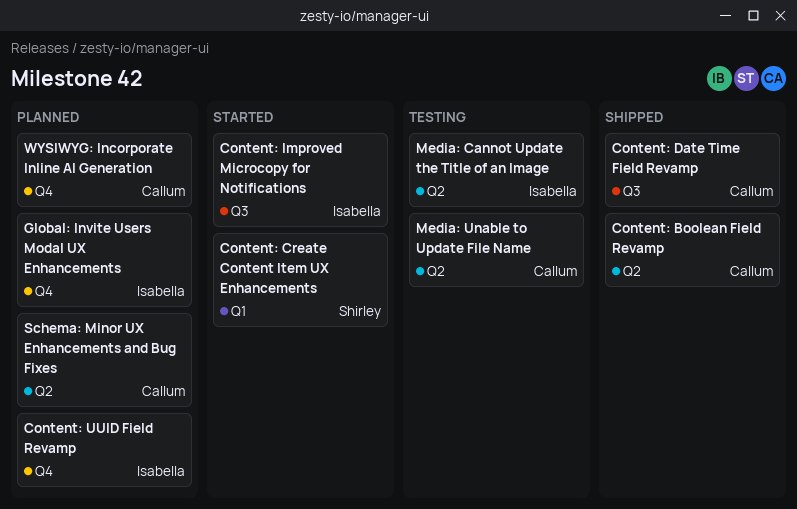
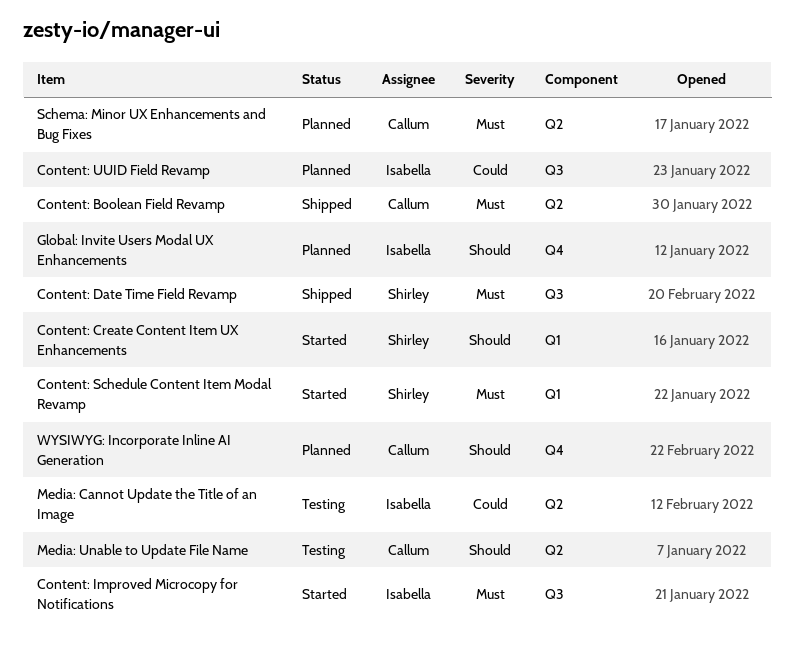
Content: Date Time Field Revamp, owner: Callum -> Shirley
Content: Schedule Content Item Modal Revamp: none -> present
Content: UUID Field Revamp, label: Q4 -> Q3

